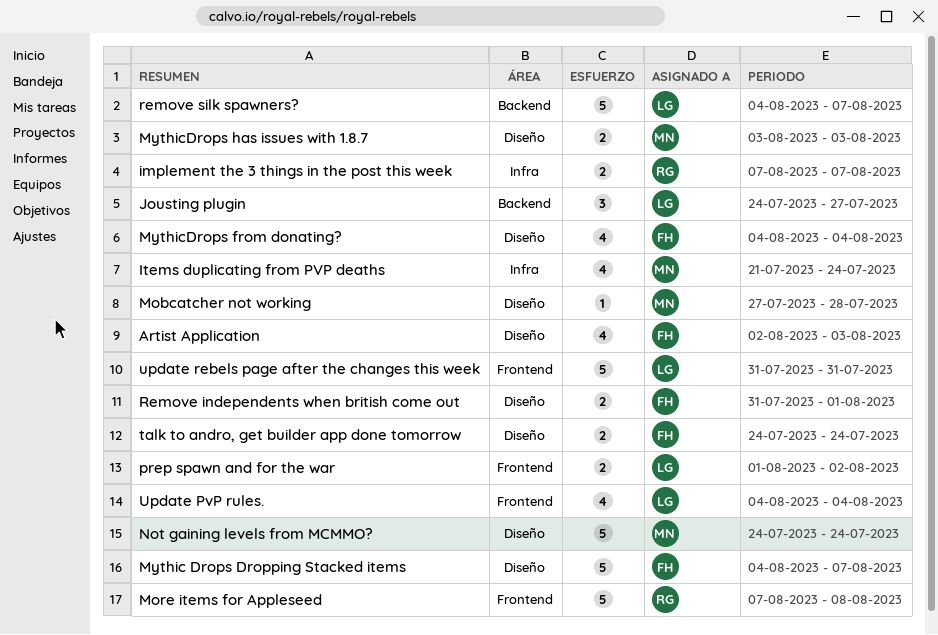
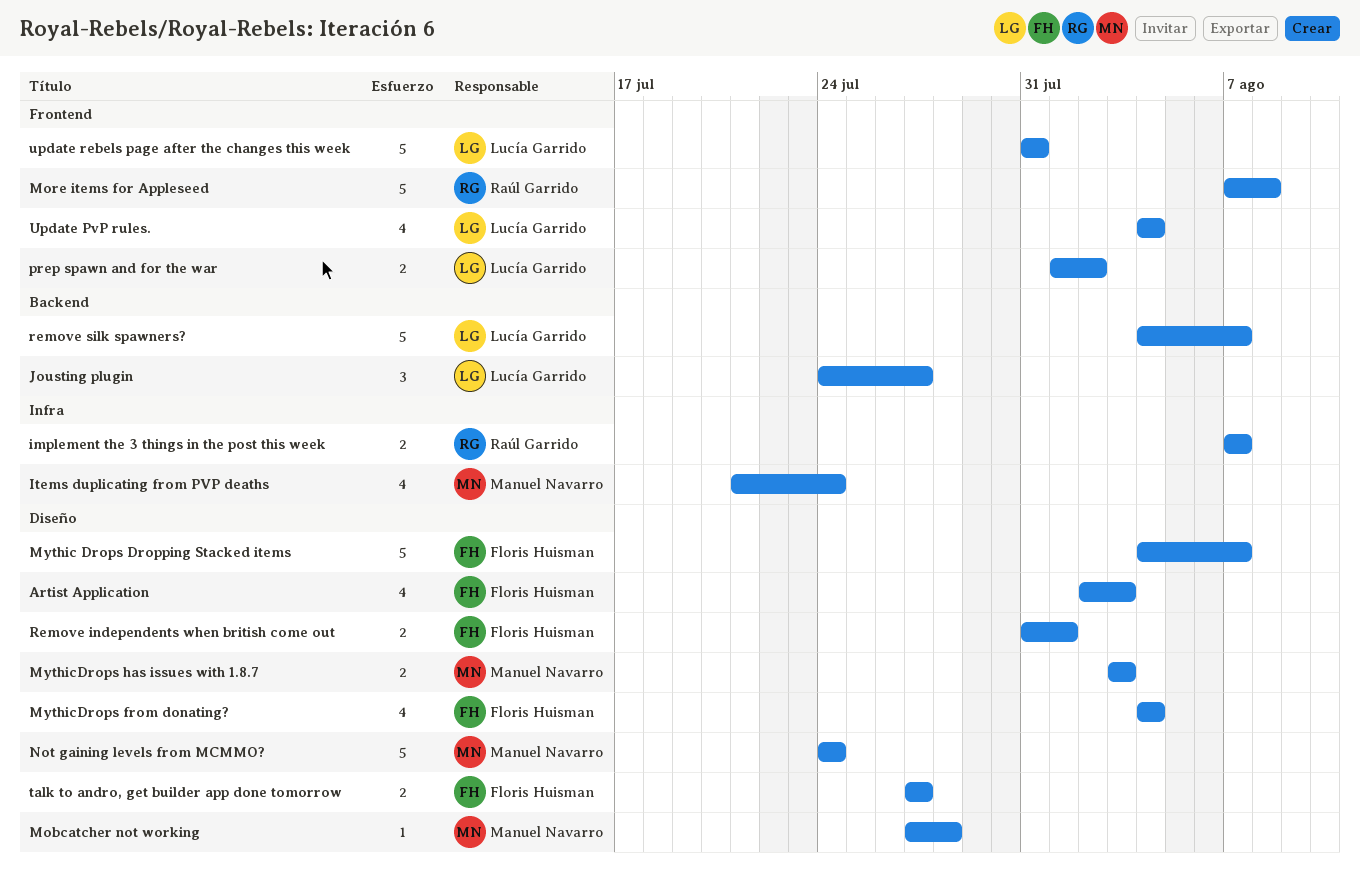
talk to andro, get builder app done tomorrow, start: Jul 24 -> Jul 27
talk to andro, get builder app done tomorrow, due: Jul 24 -> Jul 27

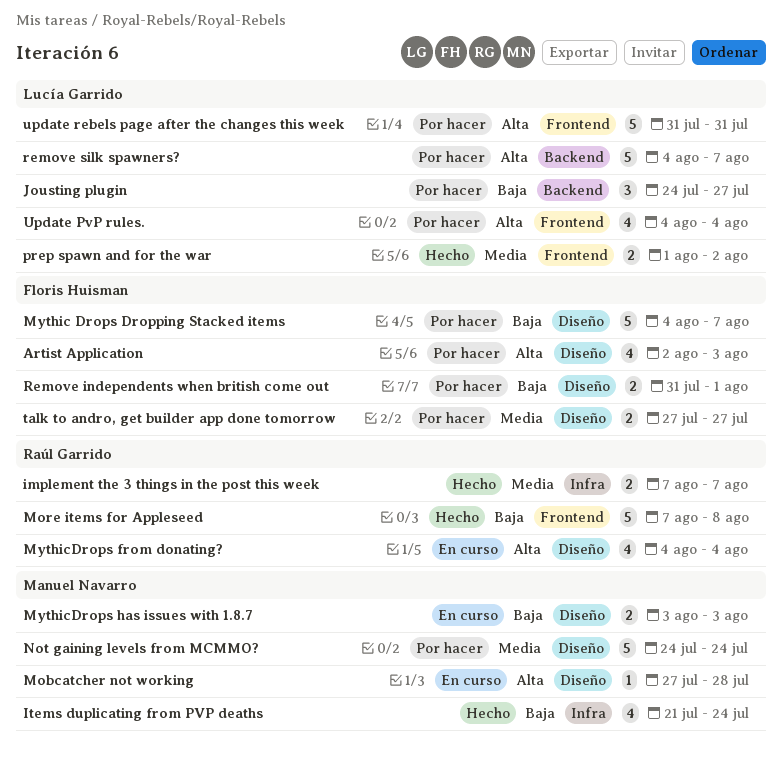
MythicDrops from donating?, owner: Floris Huisman -> Raúl Garrido

